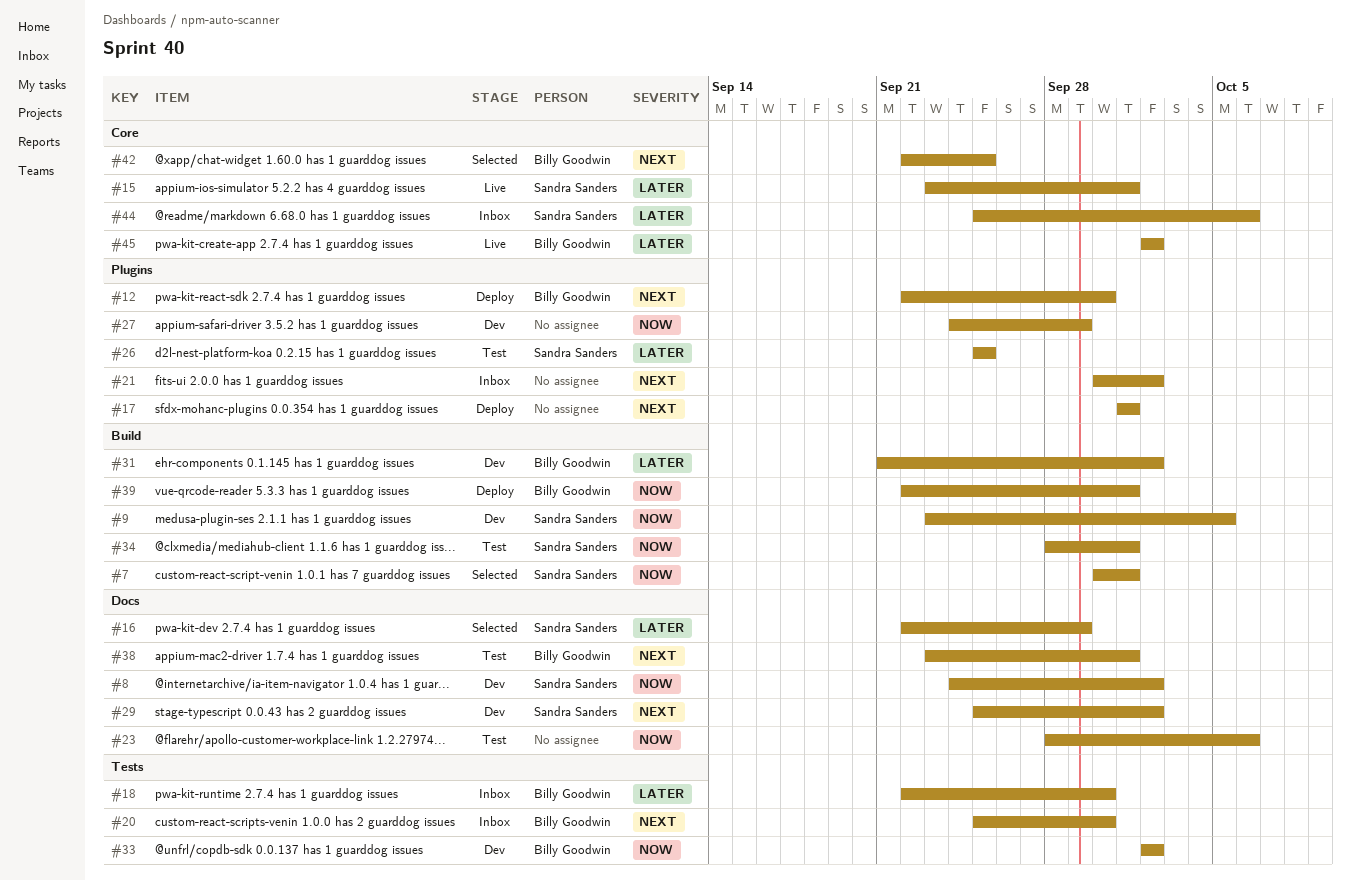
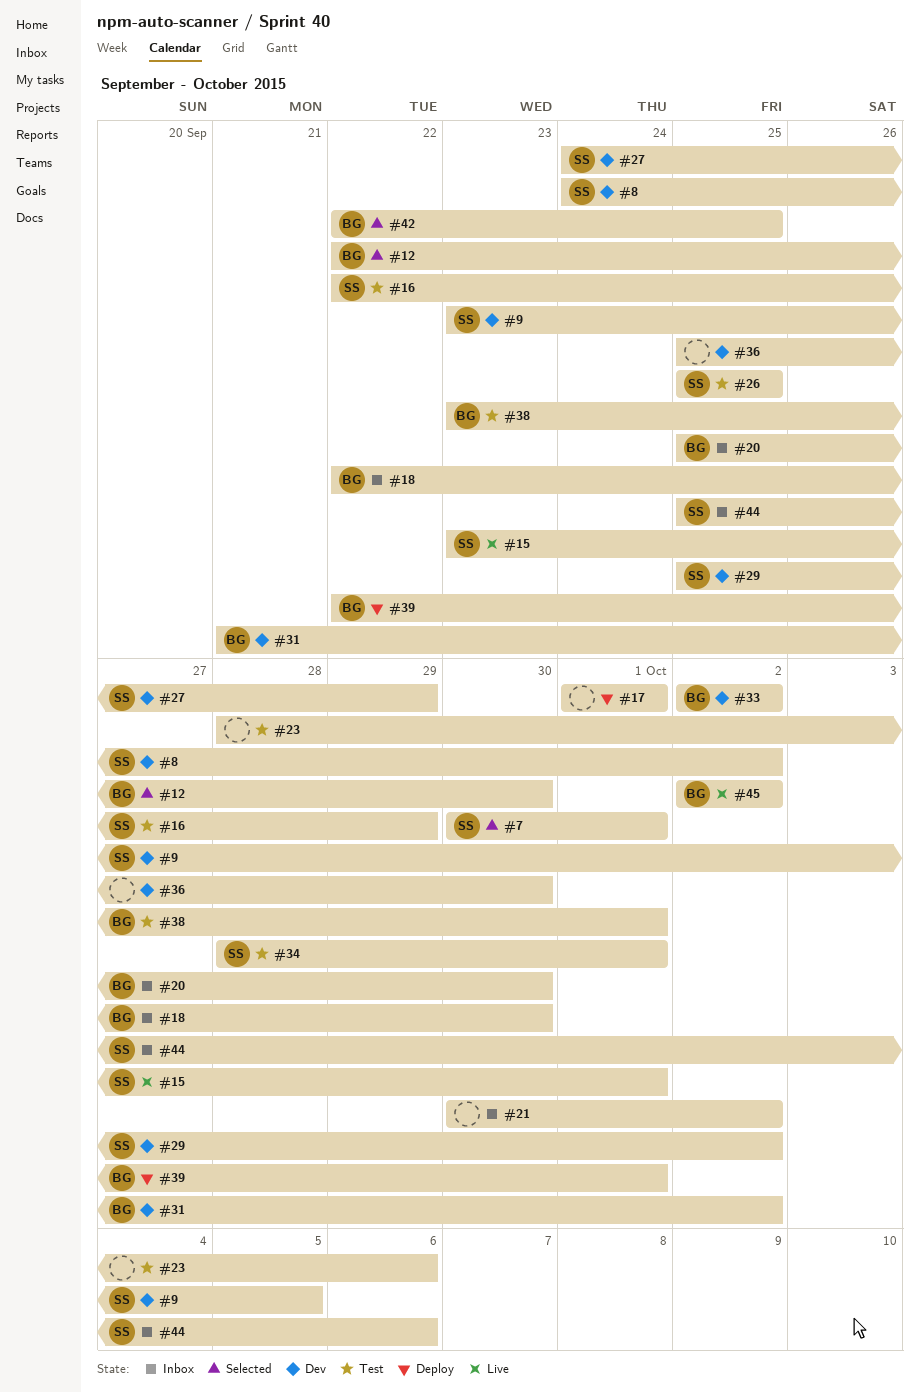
#12, status: Deploy -> Selected
#16, status: Selected -> Test
#27, owner: none -> Sandra Sanders
#36: none -> present

